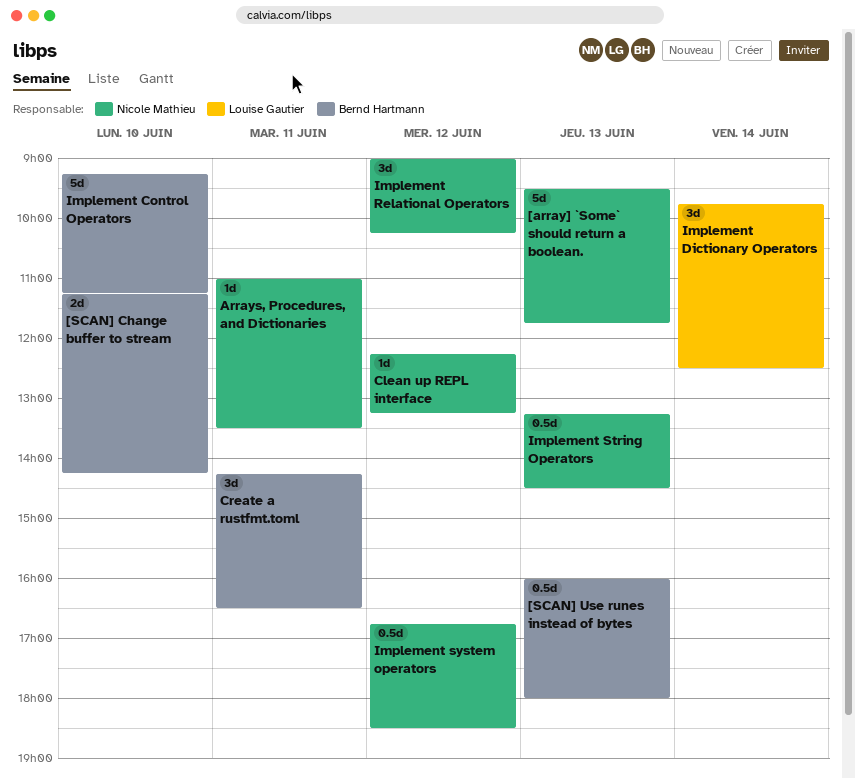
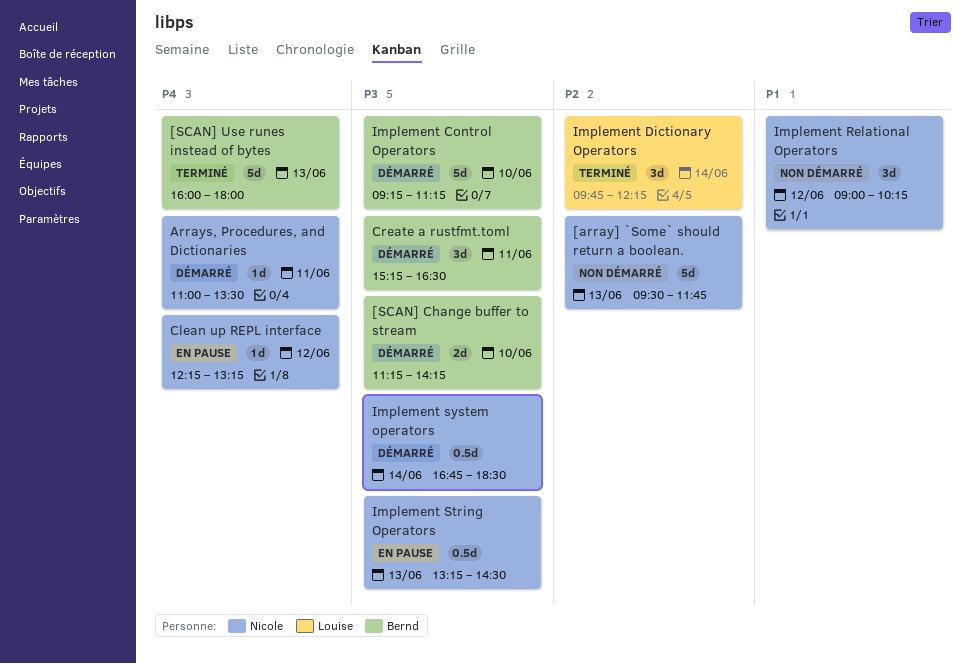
[SCAN] Use runes instead of bytes, estimate: 0.5d -> 5d
Create a rustfmt.toml, begins: 14:15 -> 15:15
Implement Dictionary Operators, ends: 12:30 -> 12:15
Implement system operators, day: Jun 12 -> Jun 14

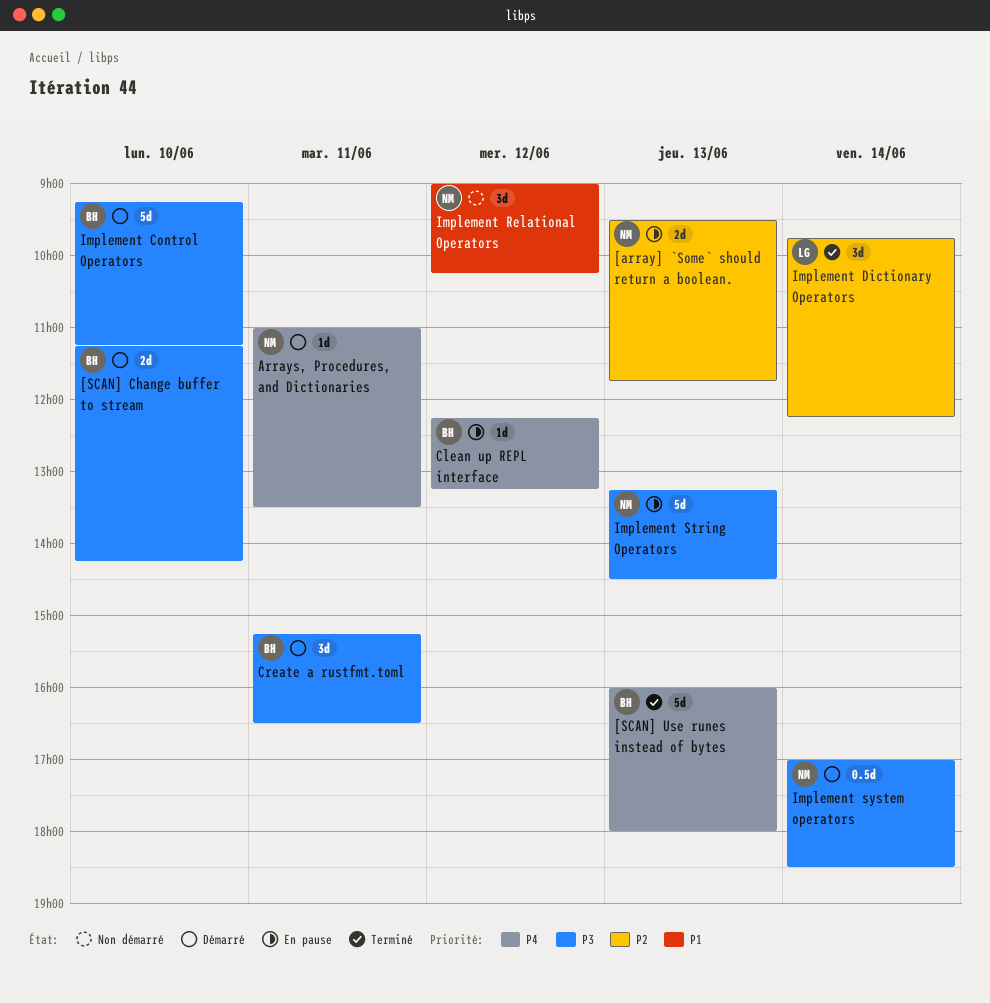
[array] `Some` should return a boolean., status: Non démarré -> En pause
[array] `Some` should return a boolean., estimate: 5d -> 2d
Clean up REPL interface, owner: Nicole -> Bernd
Implement String Operators, estimate: 0.5d -> 5d
Implement system operators, begins: 16:45 -> 17:00

